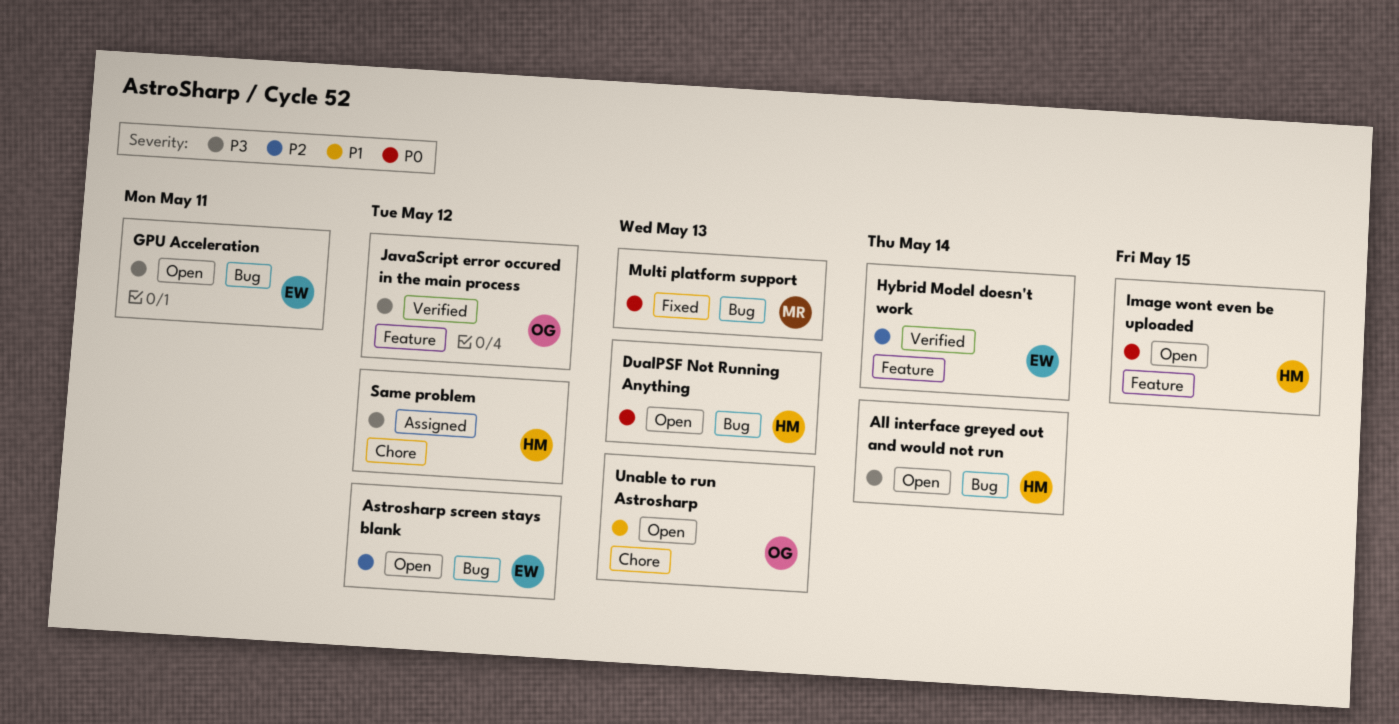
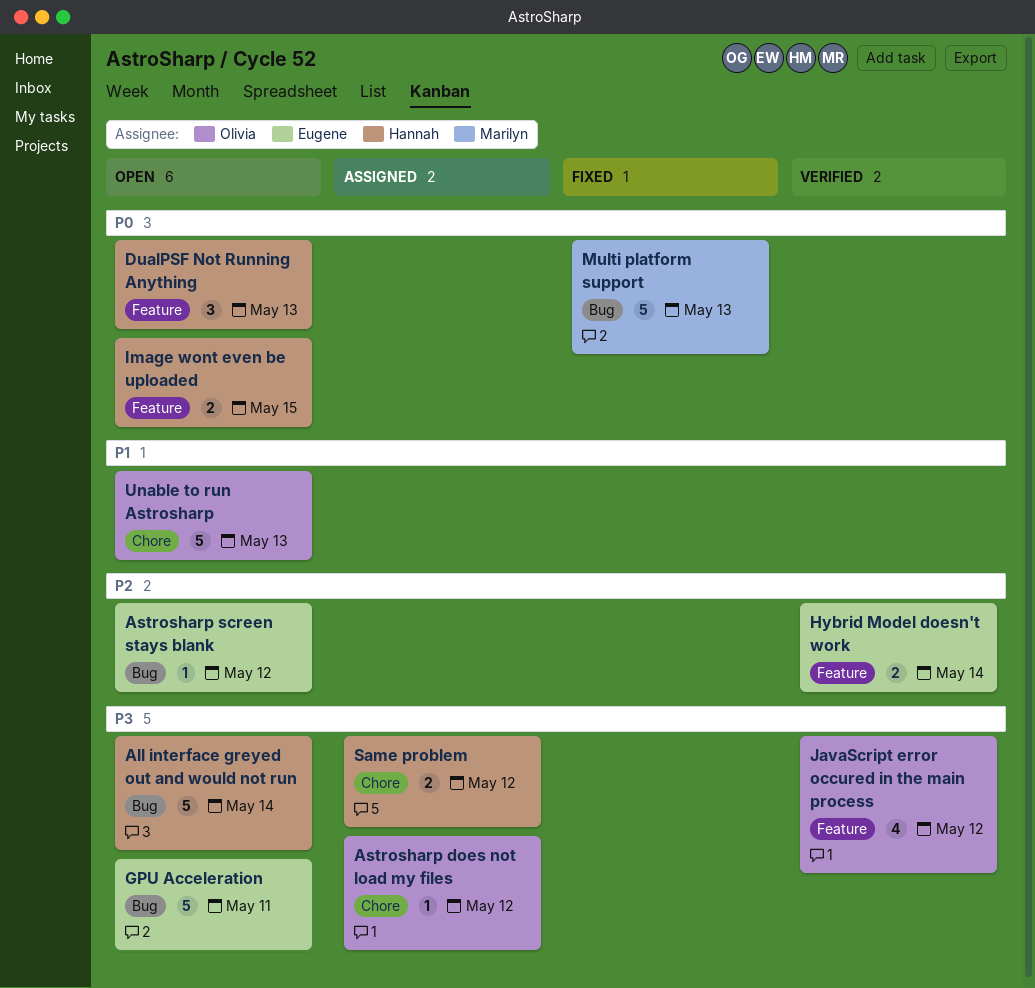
Astrosharp does not load my files: none -> present
DualPSF Not Running Anything, label: Bug -> Feature

